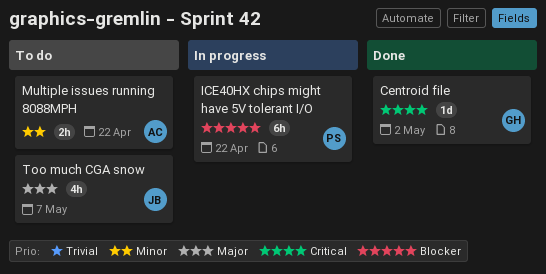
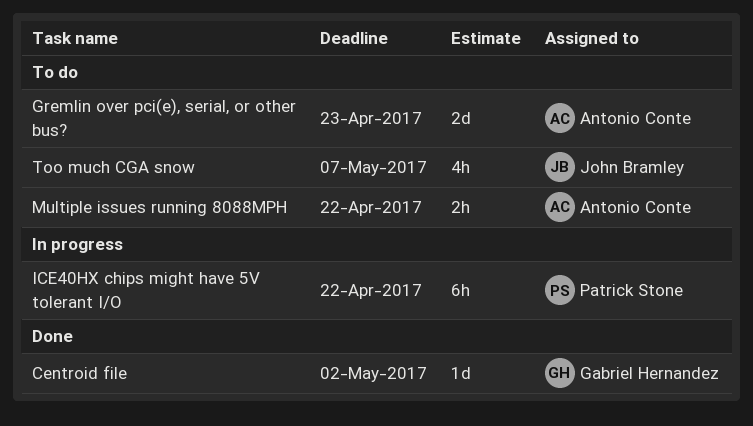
Gremlin over pci(e), serial, or other bus?: none -> present

